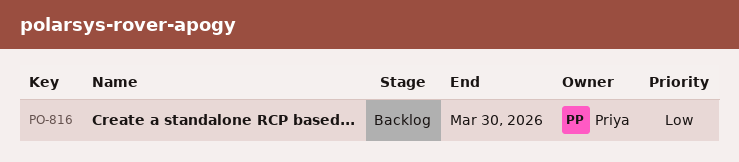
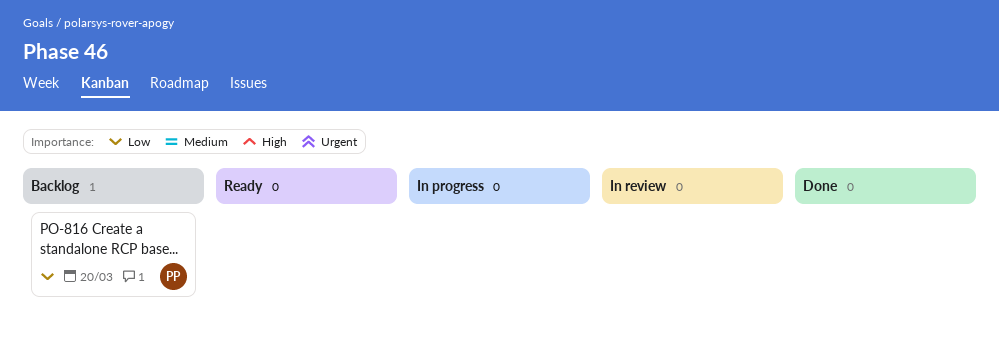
PO-816, due: Mar 30 -> Mar 20

